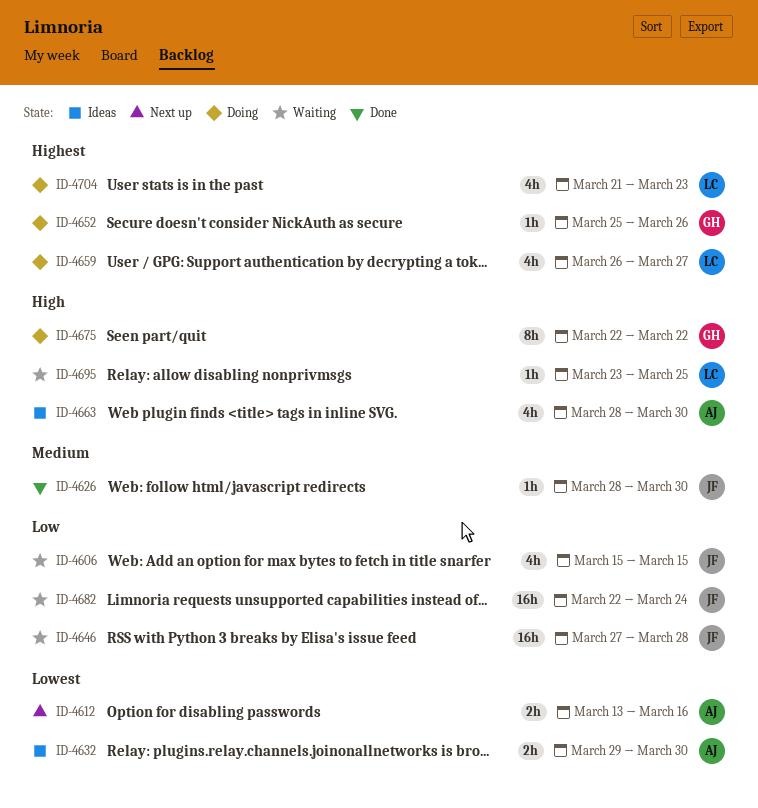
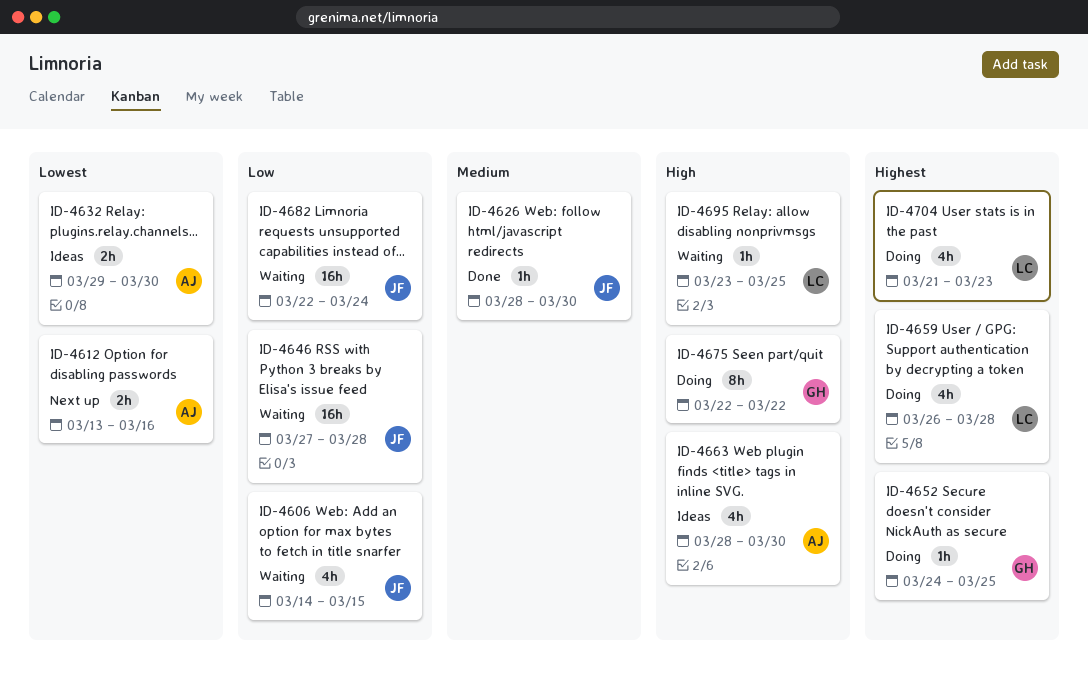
ID-4606, start: Mar 15 -> Mar 14
ID-4652, start: Mar 25 -> Mar 24
ID-4652, due: Mar 26 -> Mar 25
ID-4659, due: Mar 27 -> Mar 28

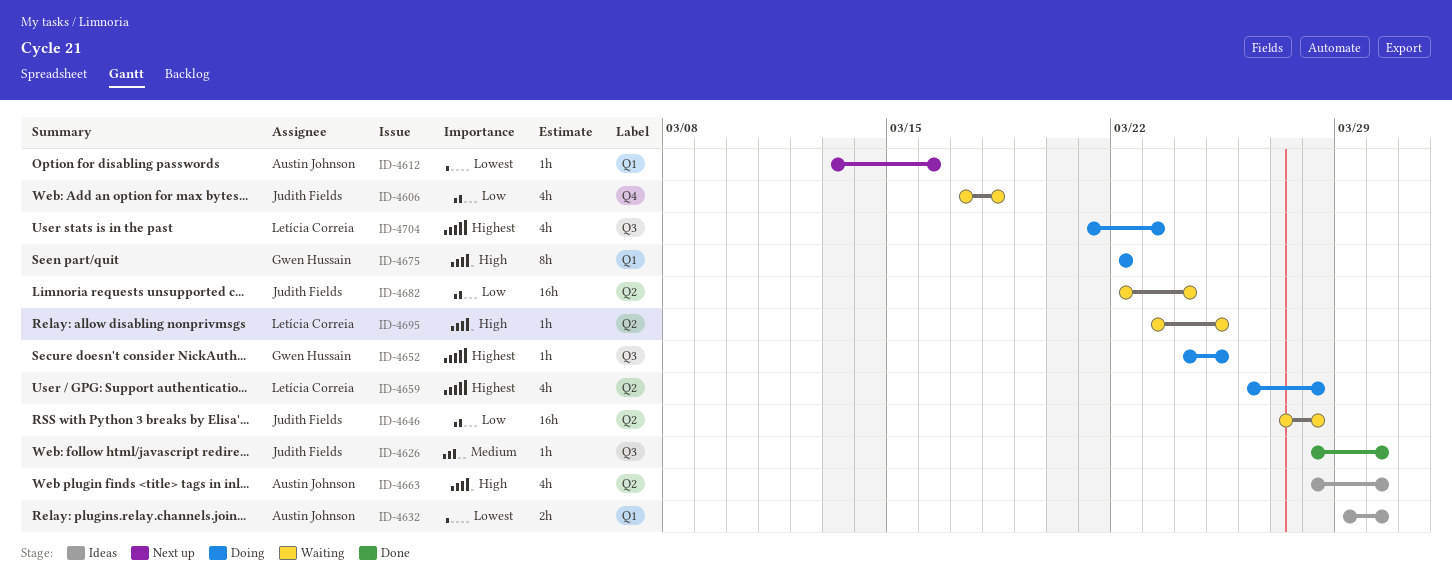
ID-4606, start: Mar 14 -> Mar 17
ID-4606, due: Mar 15 -> Mar 18
ID-4612, estimate: 2h -> 1h

